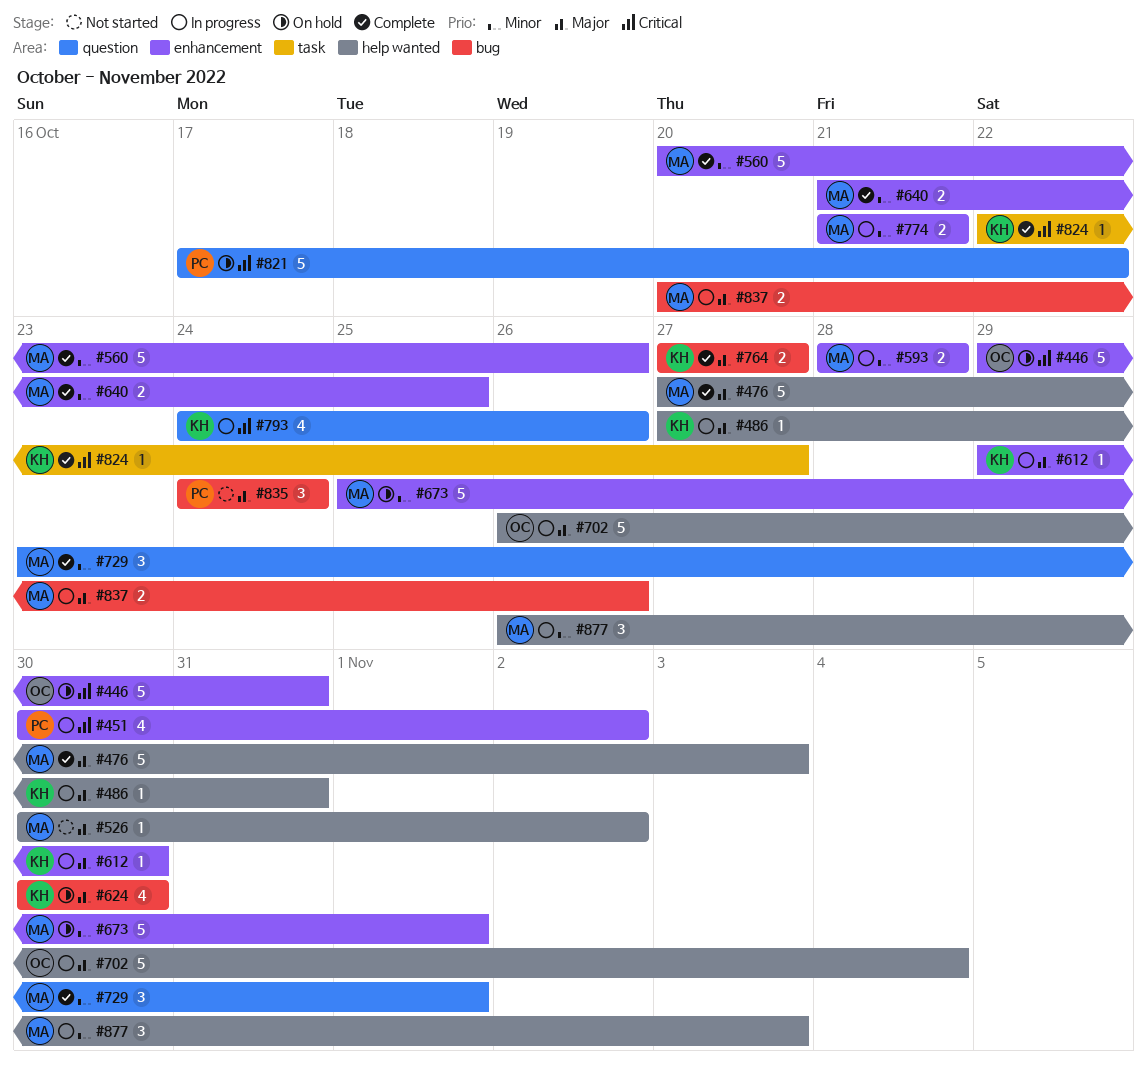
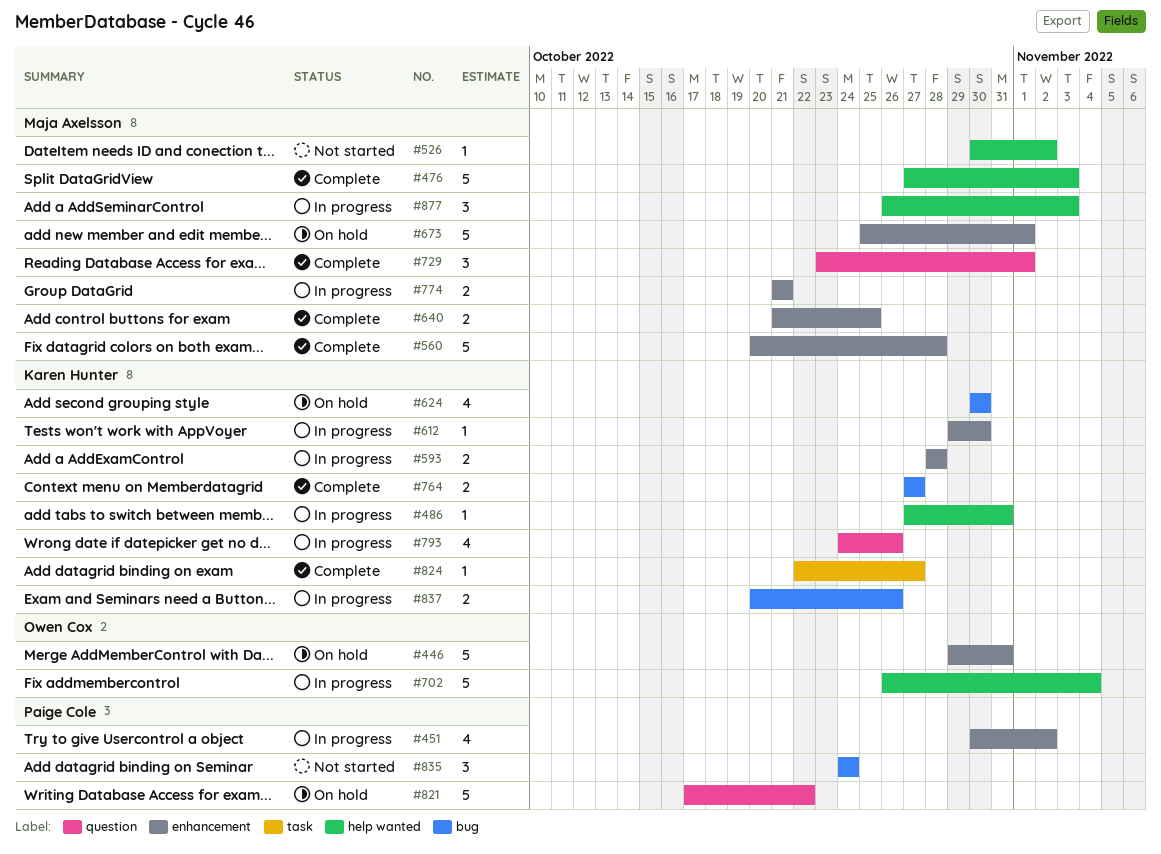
#560, due: Oct 26 -> Oct 28
#593, owner: Maja Axelsson -> Karen Hunter
#837, owner: Maja Axelsson -> Karen Hunter

